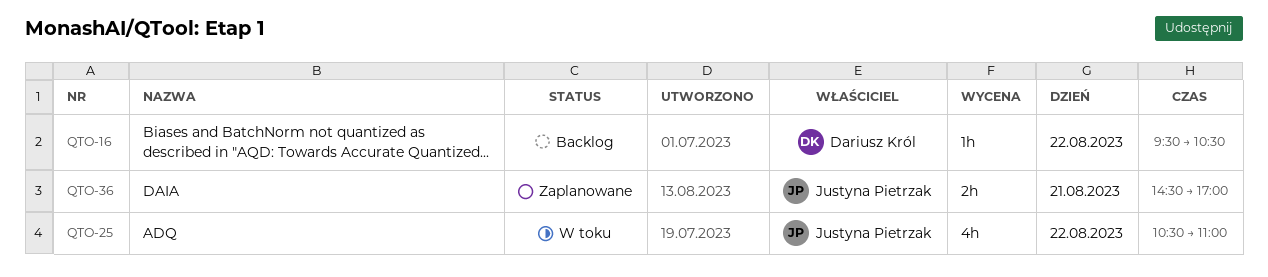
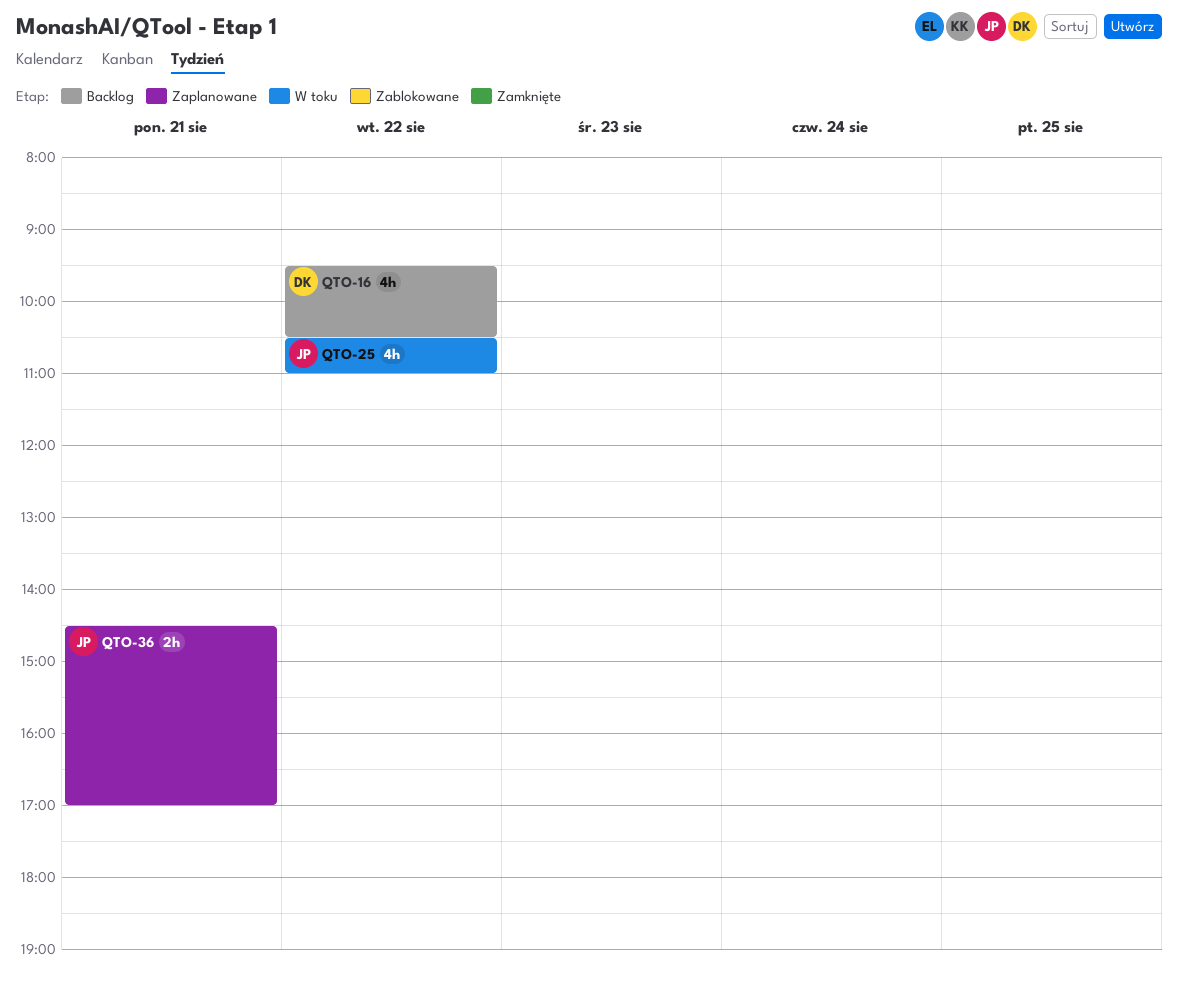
QTO-16, estimate: 1h -> 4h

